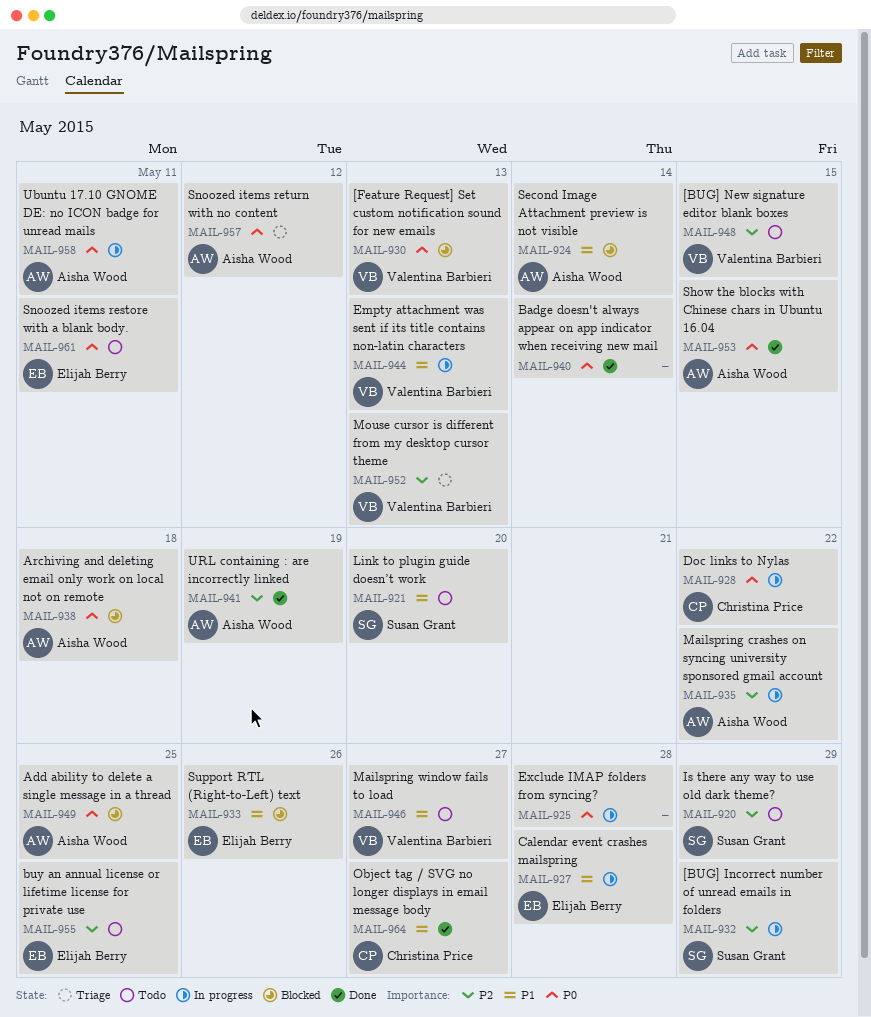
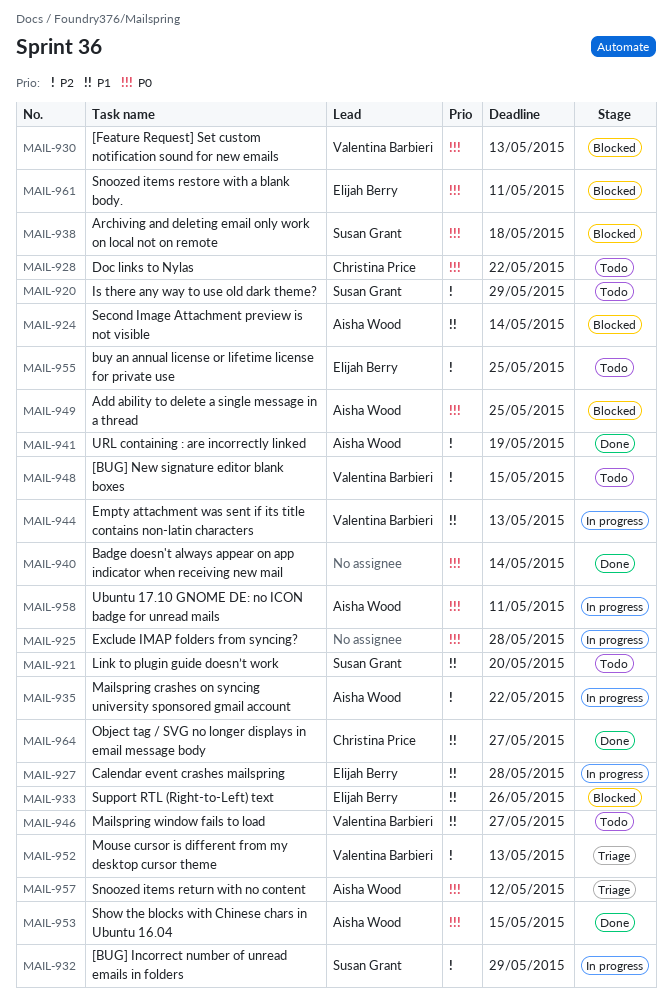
MAIL-928, status: In progress -> Todo
MAIL-938, owner: Aisha Wood -> Susan Grant
MAIL-961, status: Todo -> Blocked

